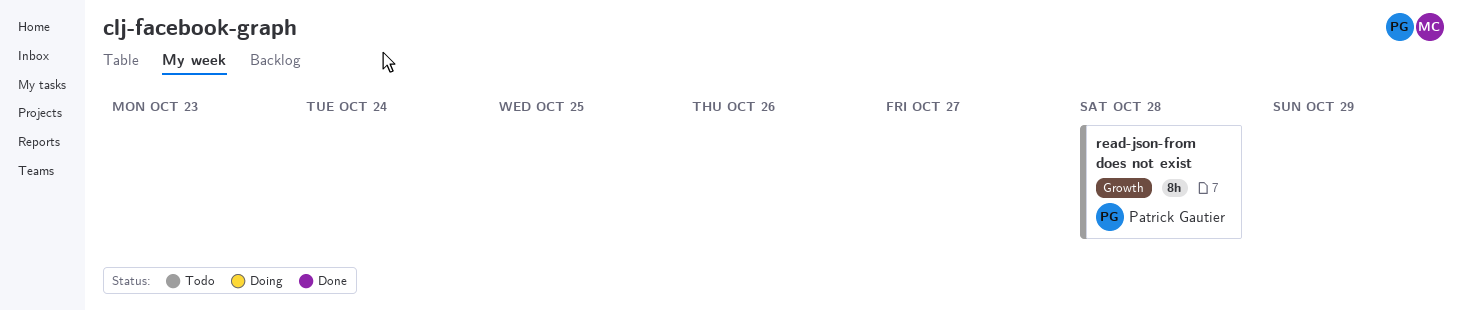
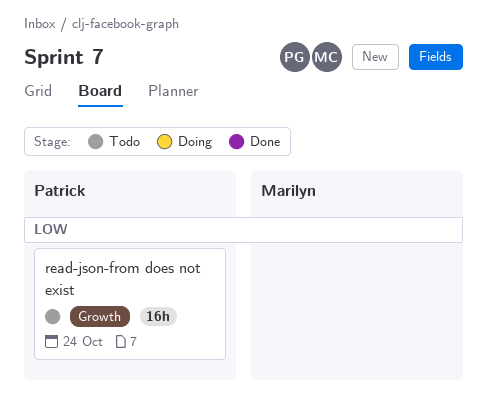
read-json-from does not exist, estimate: 8h -> 16h
read-json-from does not exist, due: Oct 28 -> Oct 24

